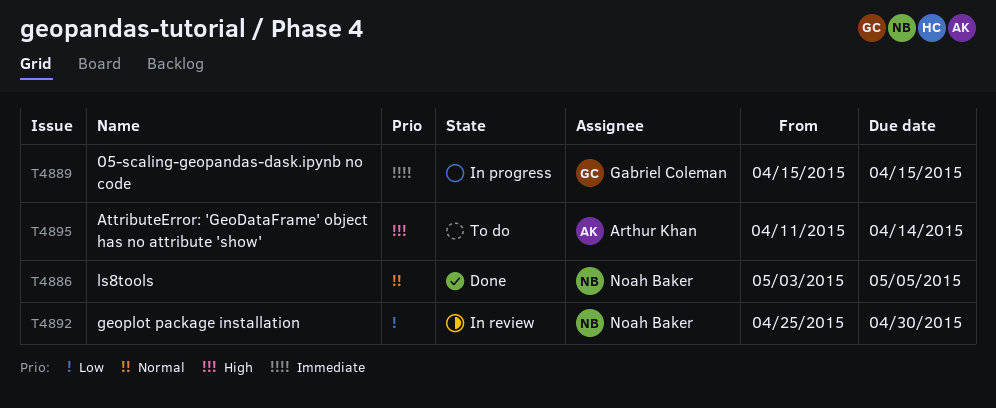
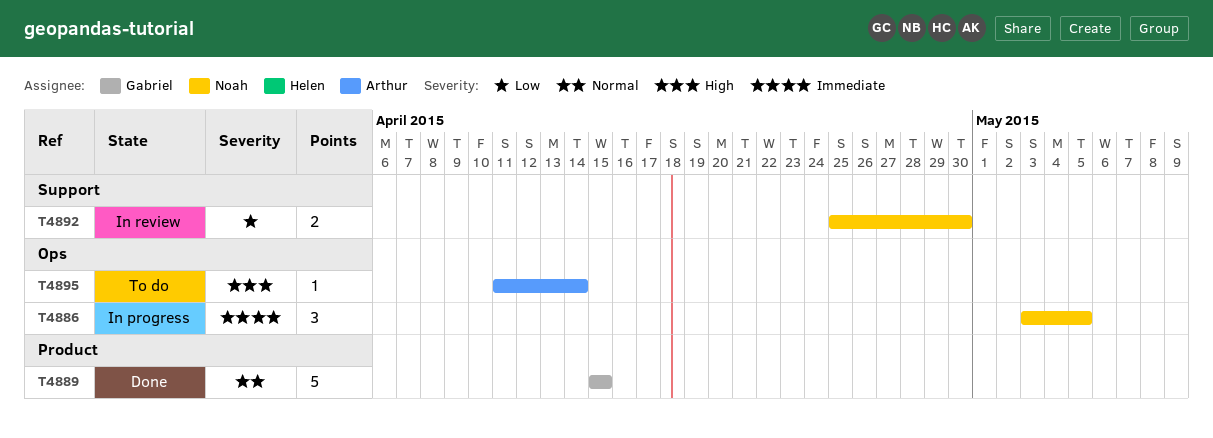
T4886, status: Done -> In progress
T4886, priority: Normal -> Immediate
T4889, status: In progress -> Done
T4889, priority: Immediate -> Normal

